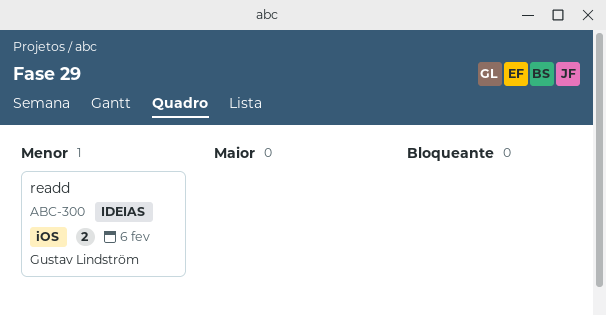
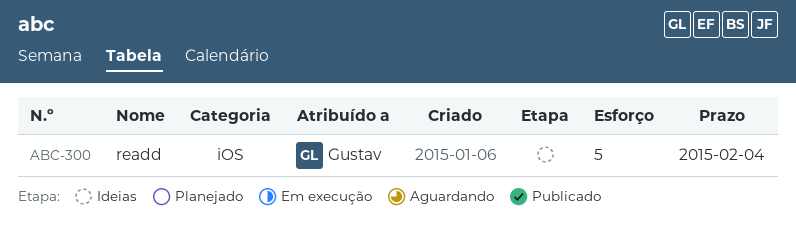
ABC-300, estimate: 2 -> 5
ABC-300, due: Feb 6 -> Feb 4

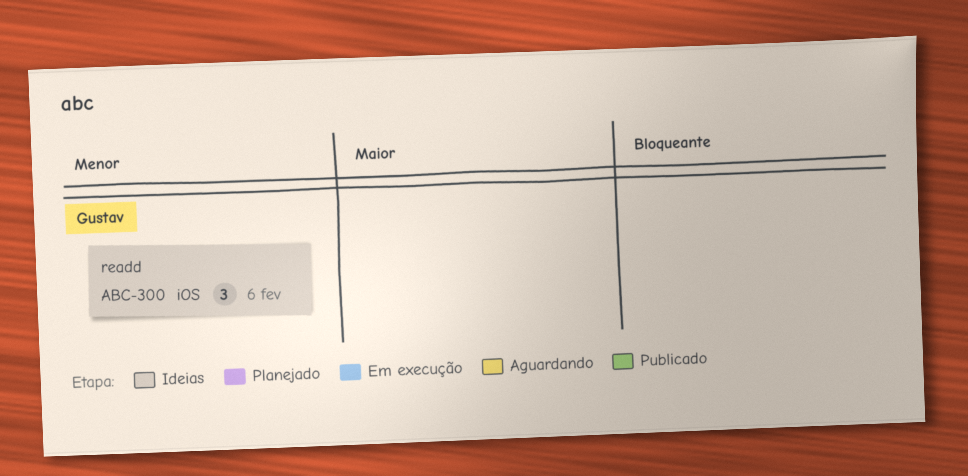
ABC-300, estimate: 5 -> 3
ABC-300, due: Feb 4 -> Feb 6

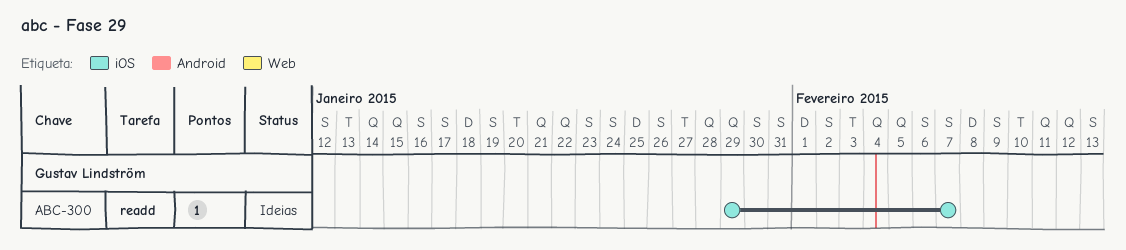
ABC-300, estimate: 3 -> 1
ABC-300, due: Feb 6 -> Feb 7

